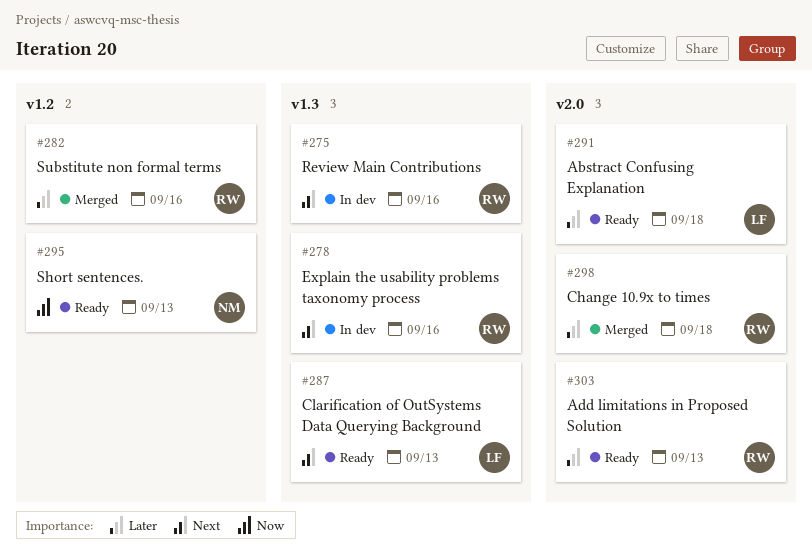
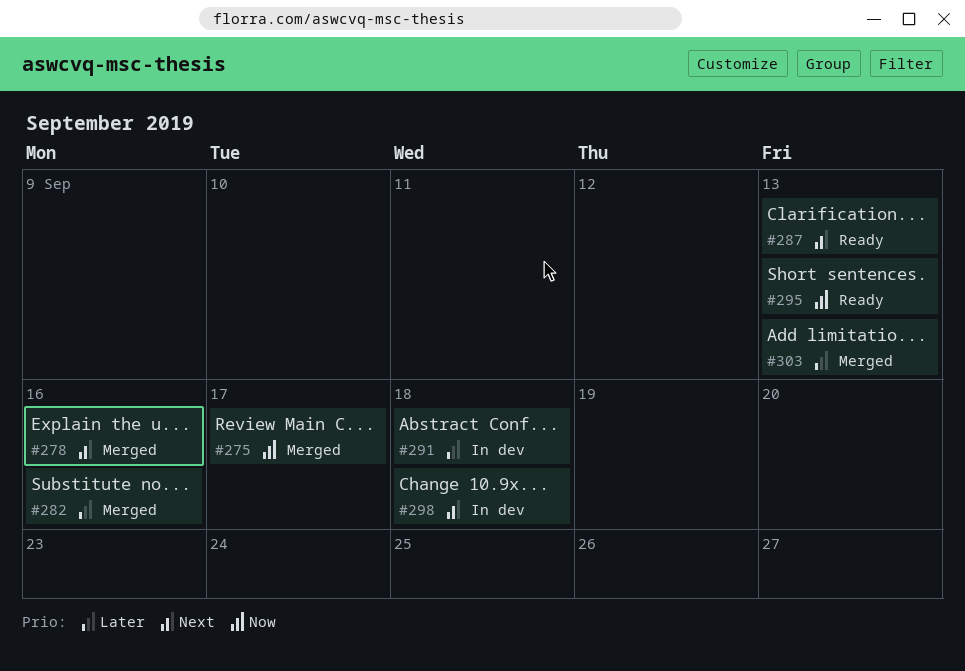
#275, status: In dev -> Merged
#275, priority: Next -> Now
#275, due: Sep 16 -> Sep 17
#278, status: In dev -> Merged
#291, status: Ready -> In dev
#298, status: Merged -> In dev
#298, priority: Later -> Next
#303, status: Ready -> Merged

